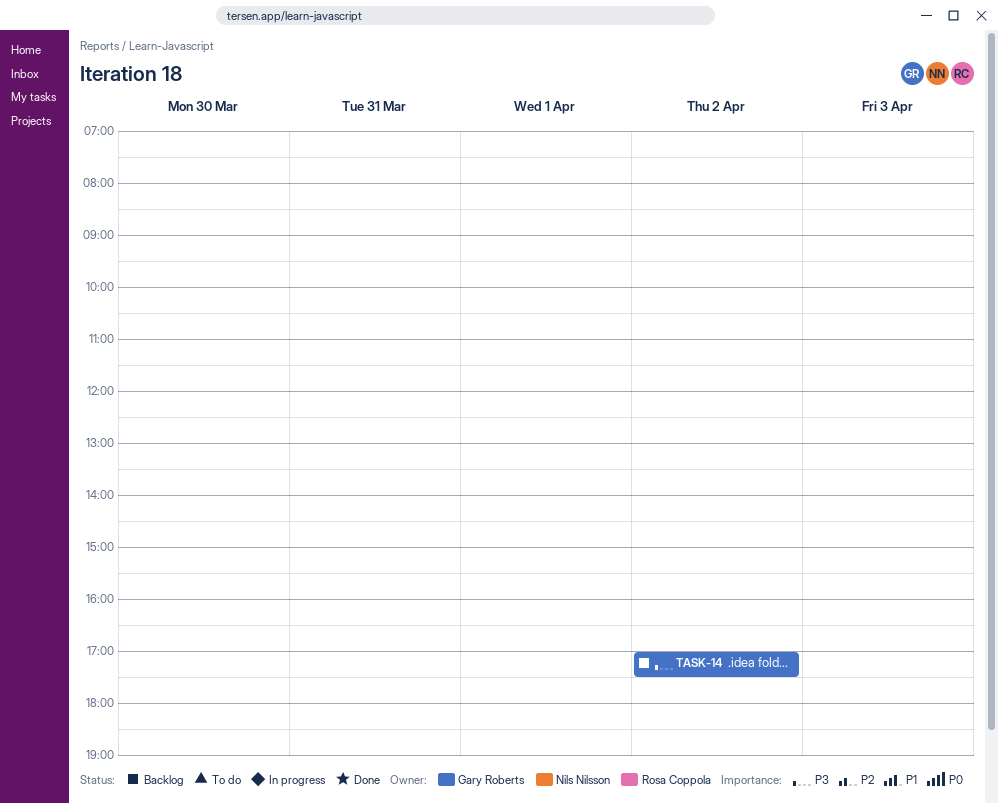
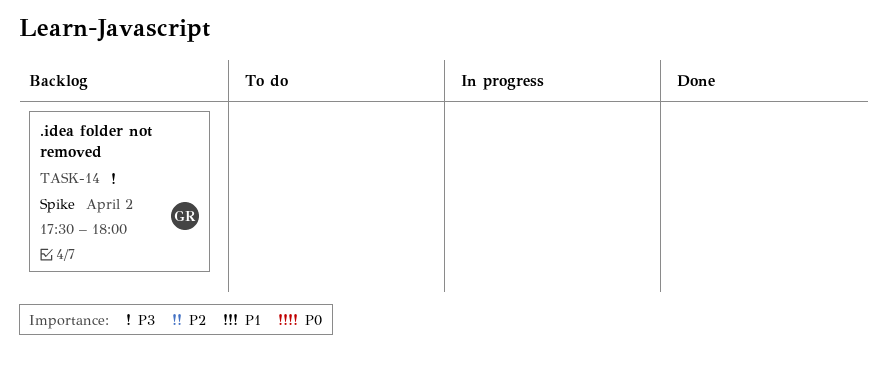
TASK-14, begins: 17:00 -> 17:30
TASK-14, ends: 17:30 -> 18:00

